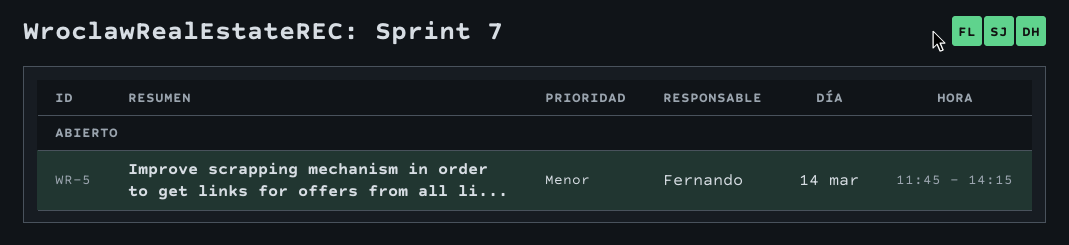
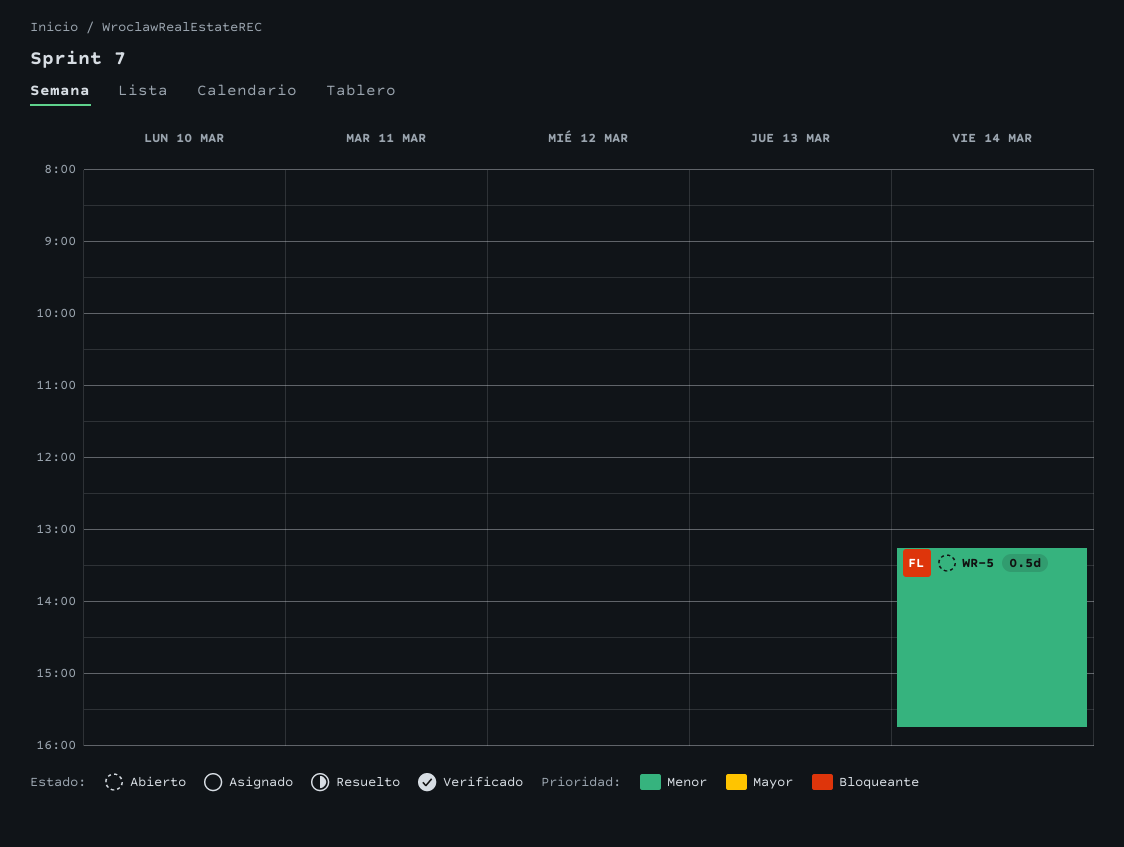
WR-5, begins: 11:45 -> 13:15
WR-5, ends: 14:15 -> 15:45

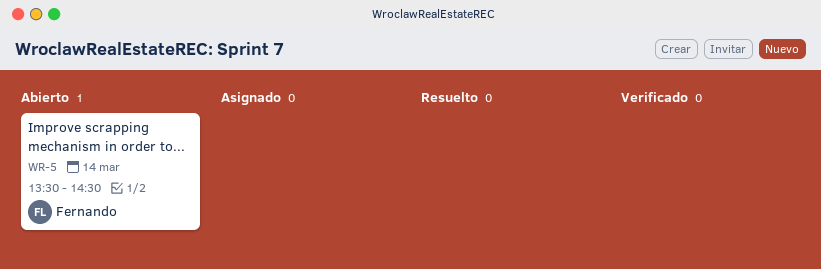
WR-5, begins: 13:15 -> 13:30
WR-5, ends: 15:45 -> 14:30

